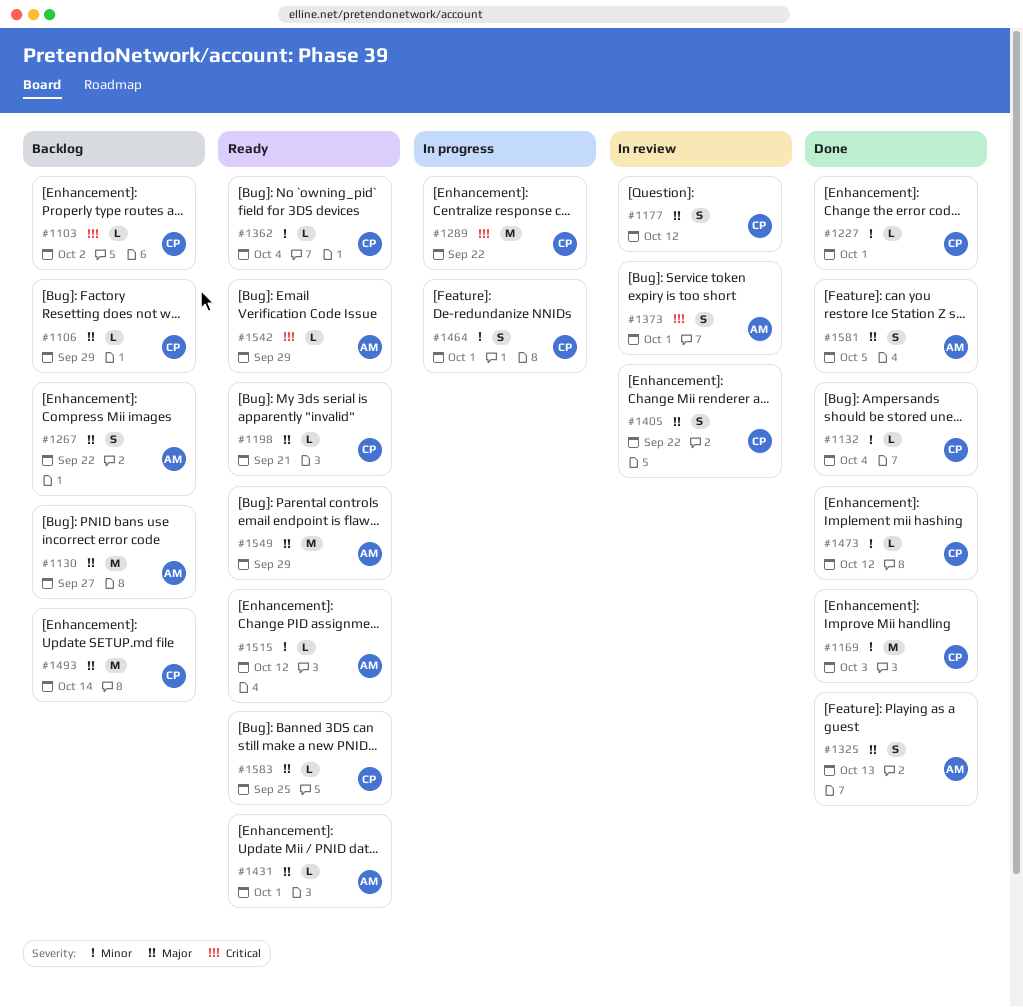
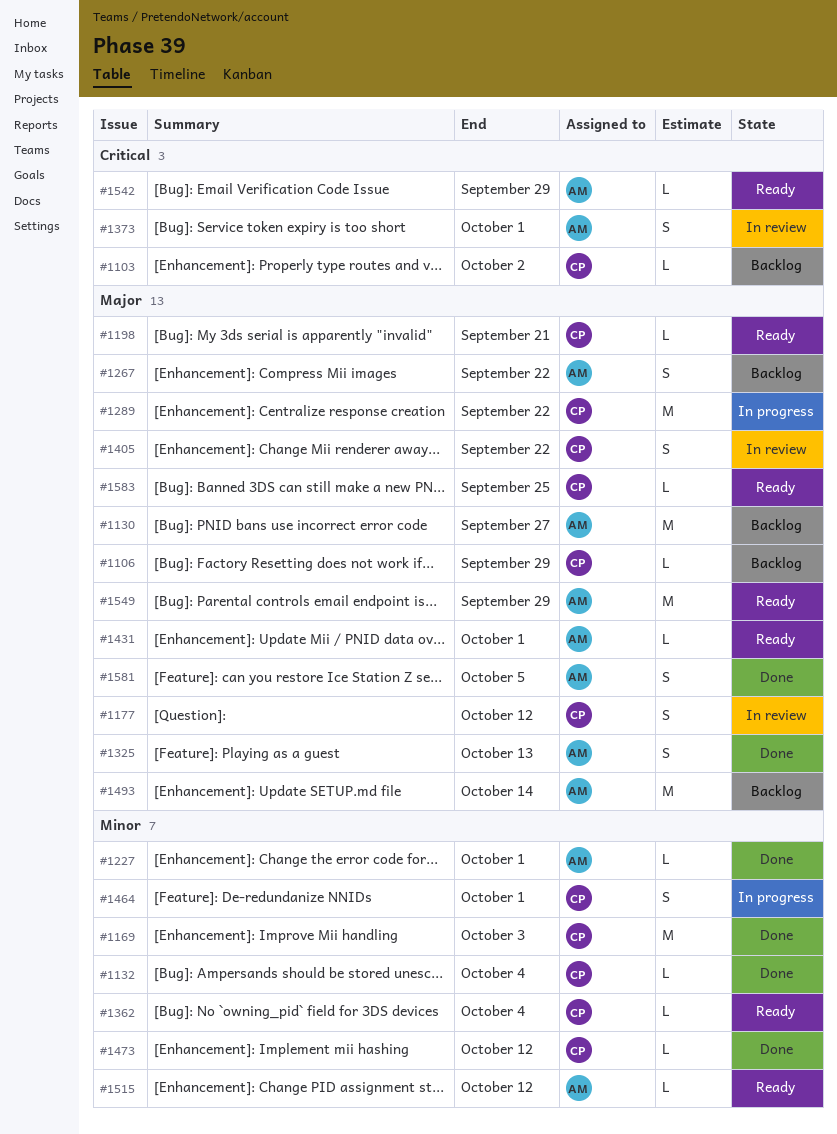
#1227, owner: CP -> AM
#1289, priority: Critical -> Major
#1493, owner: CP -> AM

